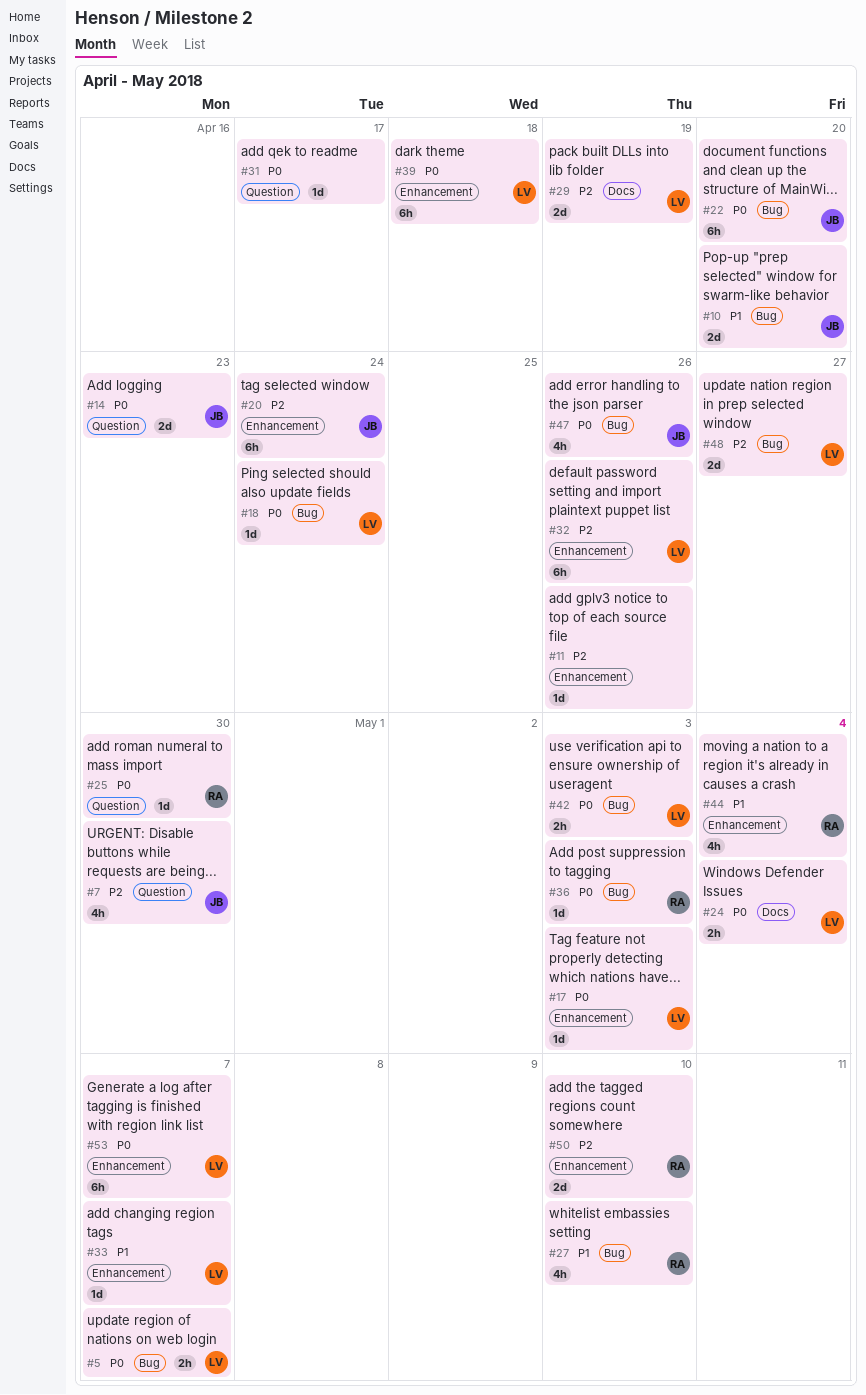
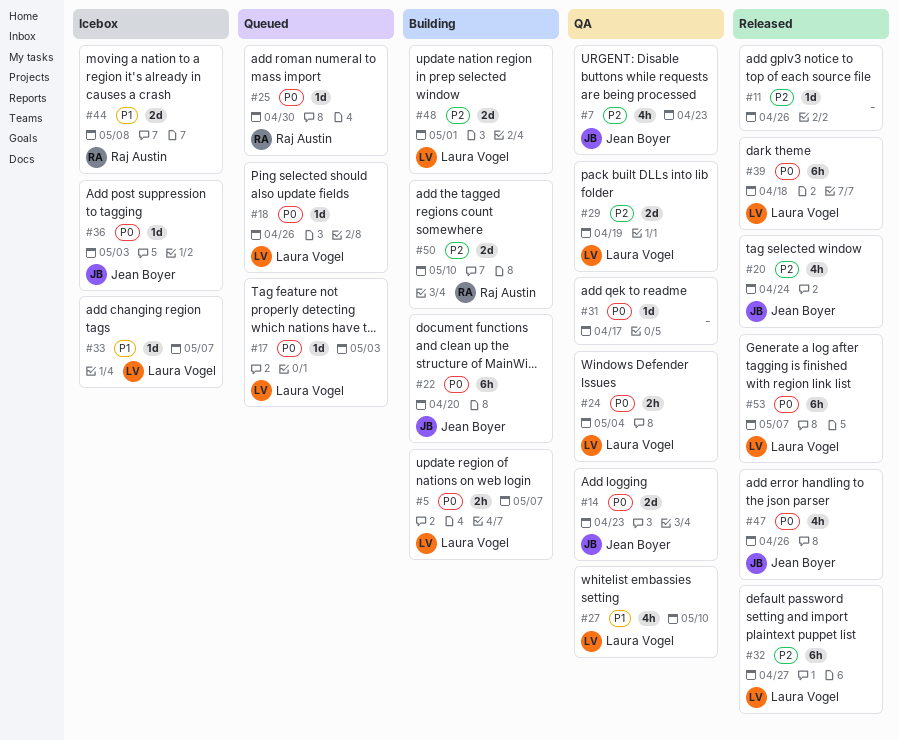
#7, due: Apr 30 -> Apr 23
#10: present -> none
#18, due: Apr 24 -> Apr 26
#20, estimate: 6h -> 4h
#27, owner: Raj Austin -> Laura Vogel
#32, due: Apr 26 -> Apr 27
#36, owner: Raj Austin -> Jean Boyer
#42: present -> none
#44, estimate: 4h -> 2d
#44, due: May 4 -> May 8
#48, due: Apr 27 -> May 1

